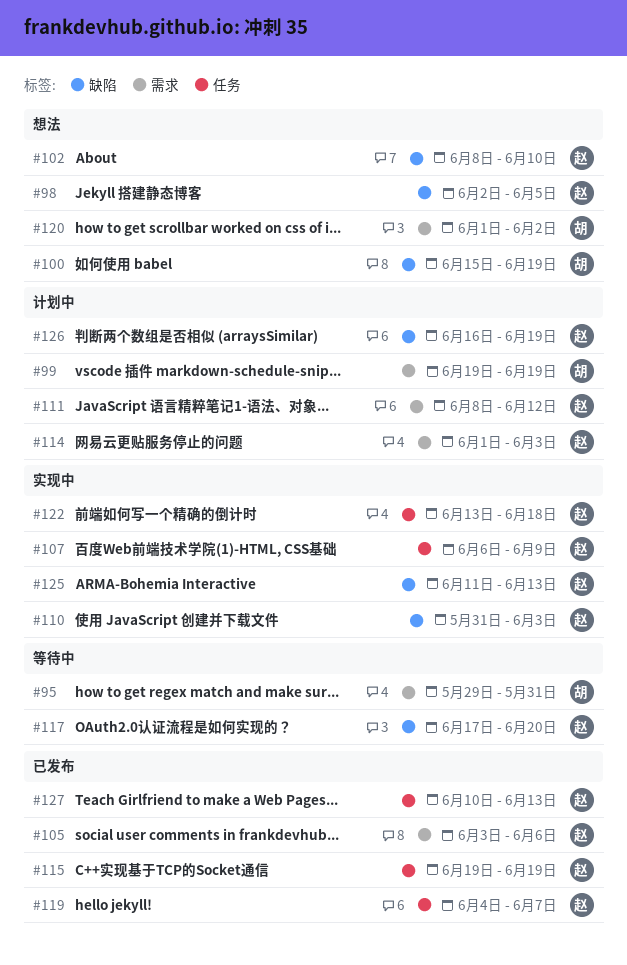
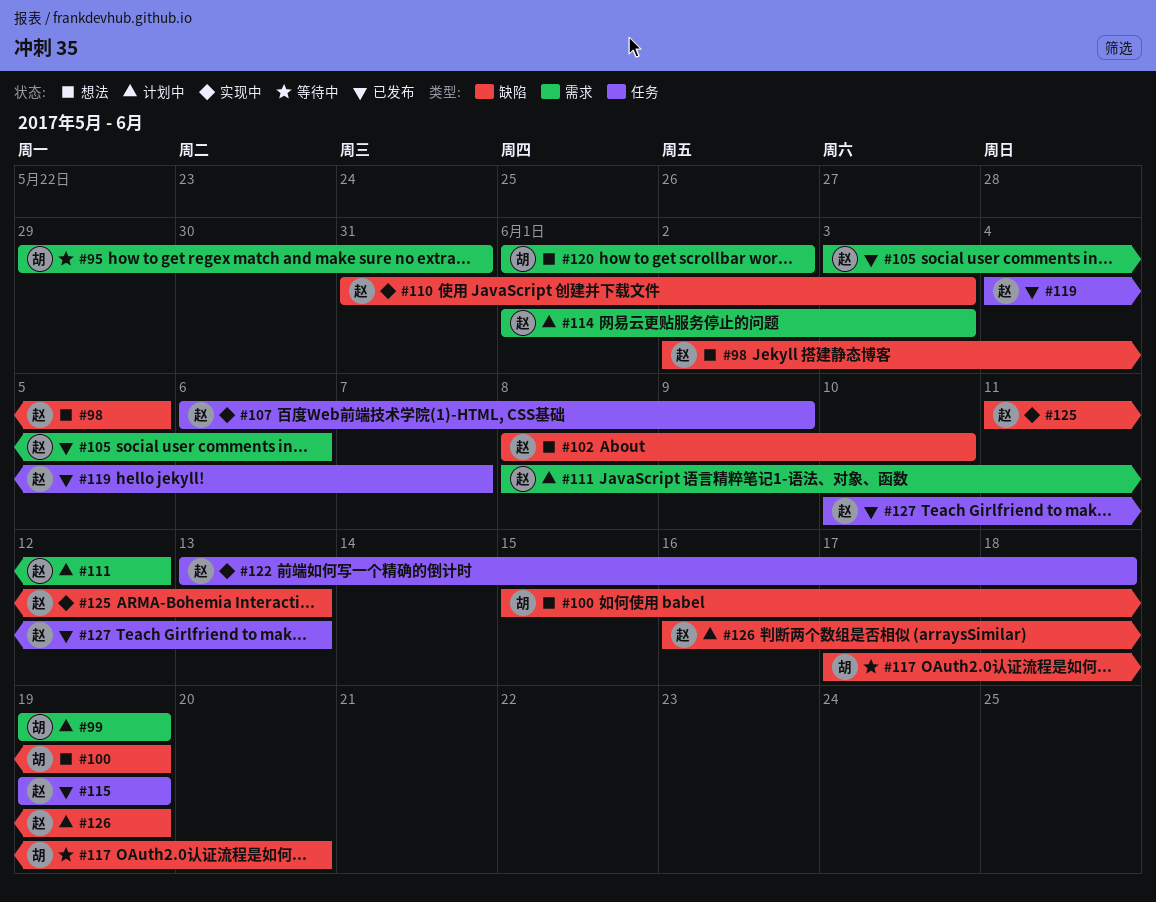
#117, owner: 赵 -> 胡

